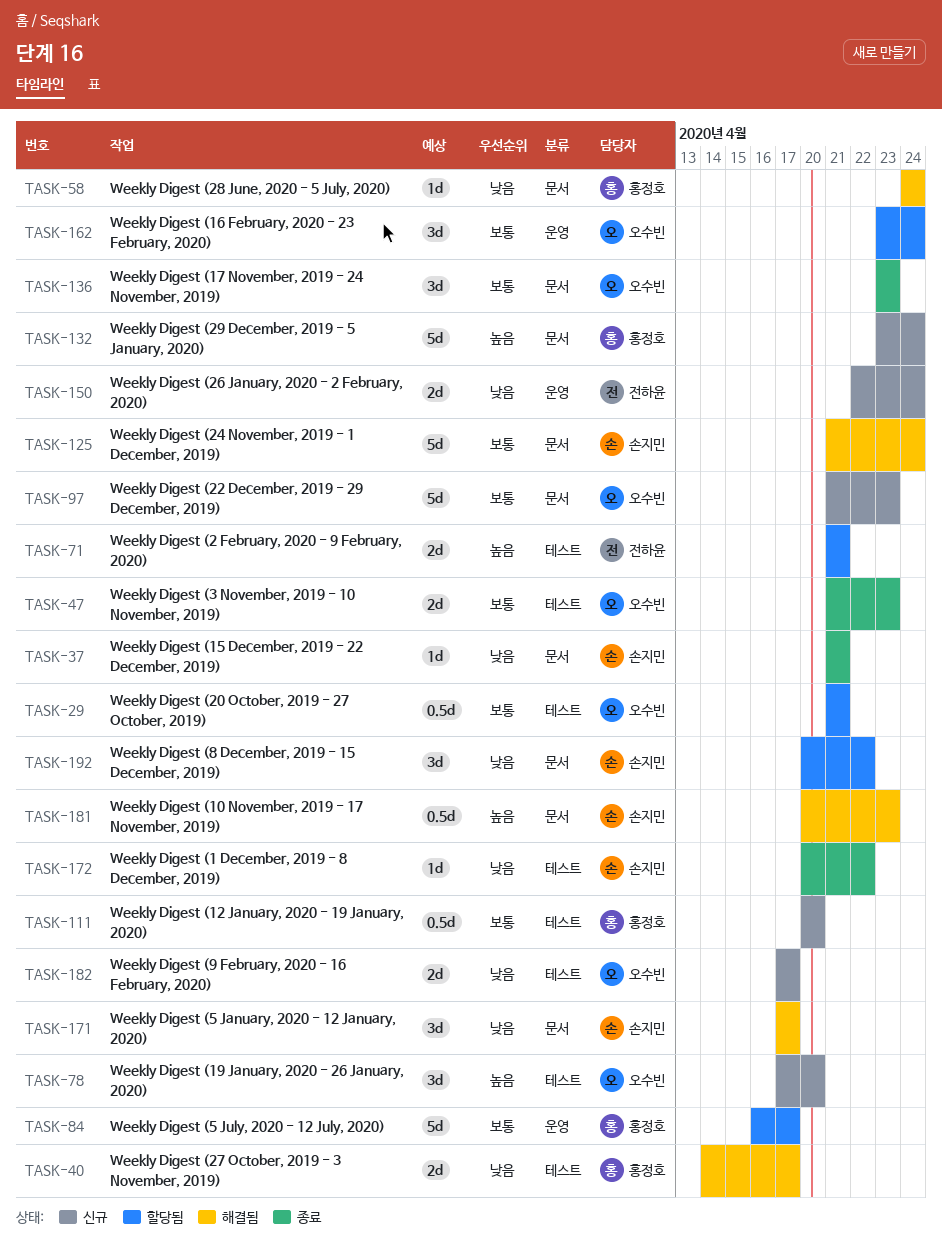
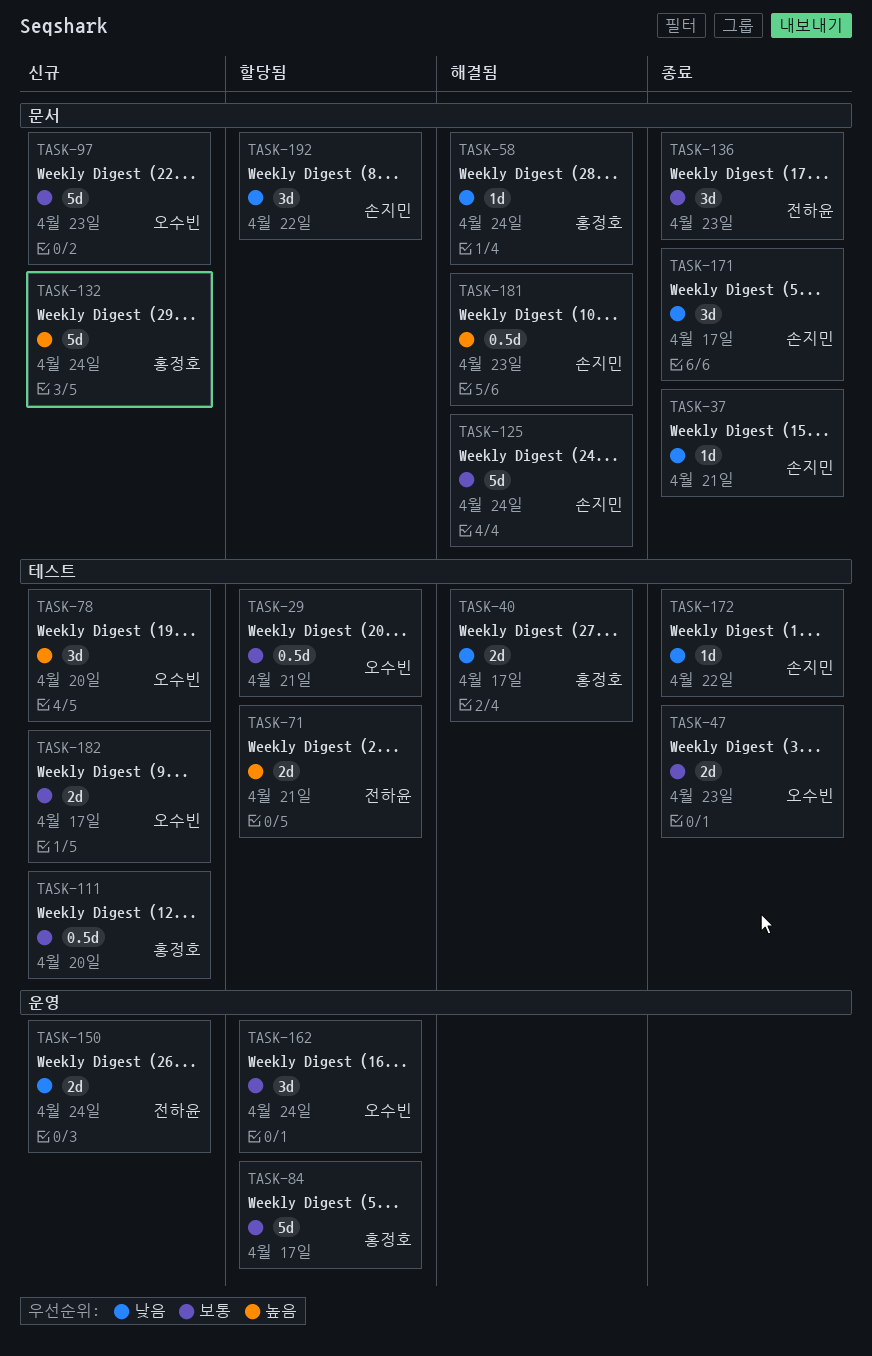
TASK-136, owner: 오수빈 -> 전하윤
TASK-171, status: 해결됨 -> 종료
TASK-182, priority: 낮음 -> 보통

